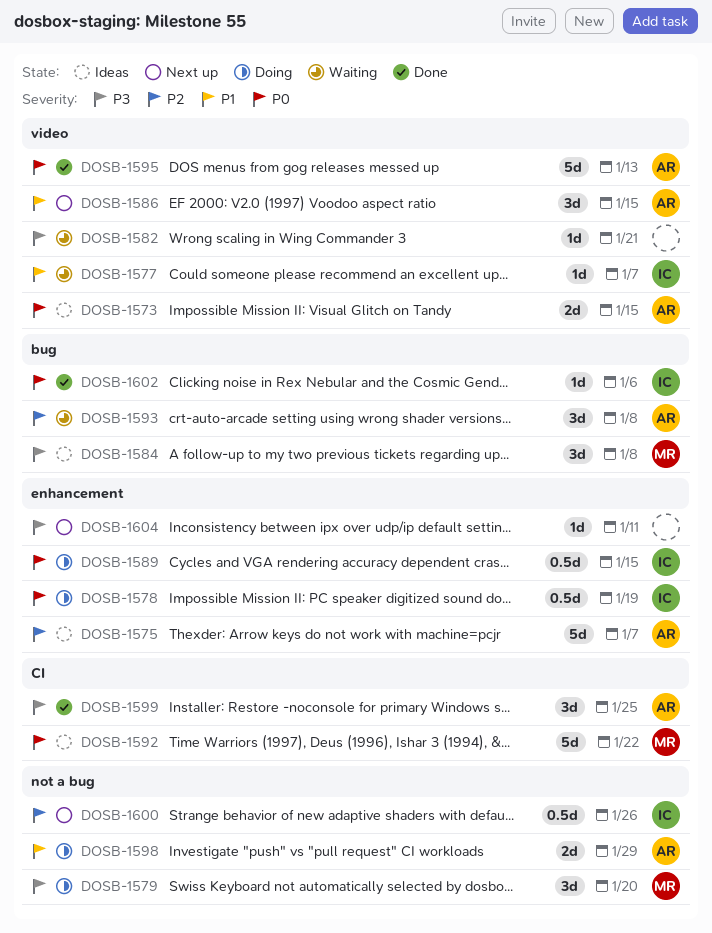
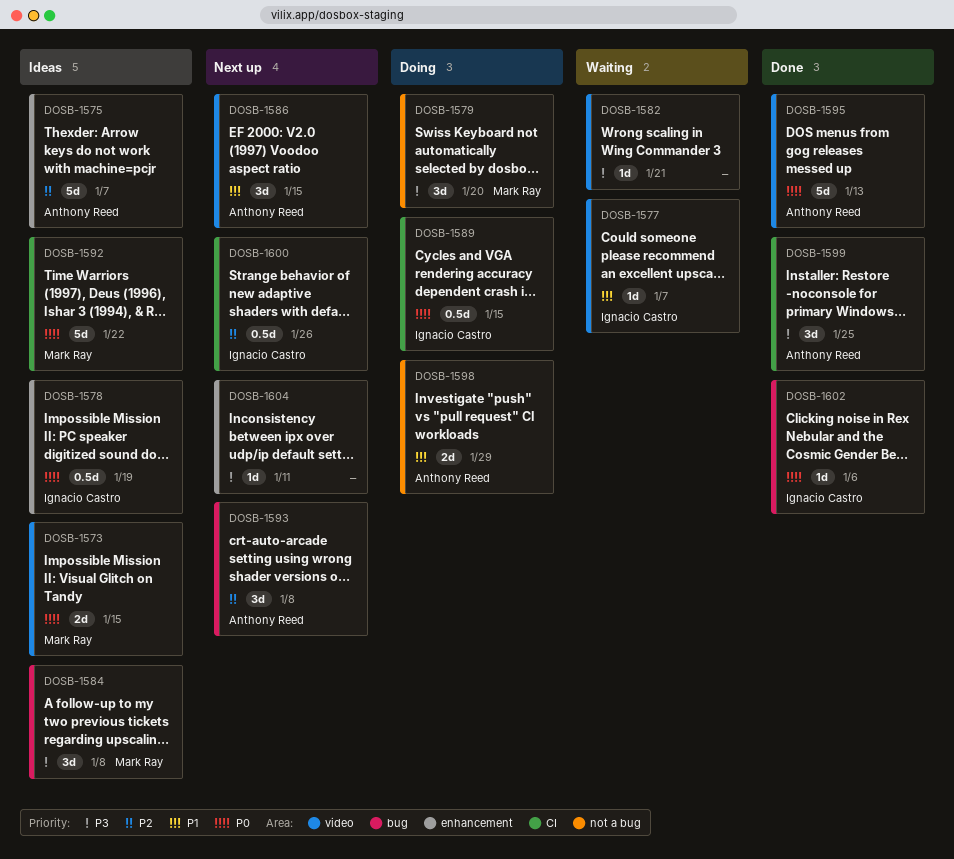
DOSB-1573, owner: Anthony Reed -> Mark Ray
DOSB-1578, status: Doing -> Ideas
DOSB-1589, label: enhancement -> CI
DOSB-1593, status: Waiting -> Next up
DOSB-1600, label: not a bug -> CI

